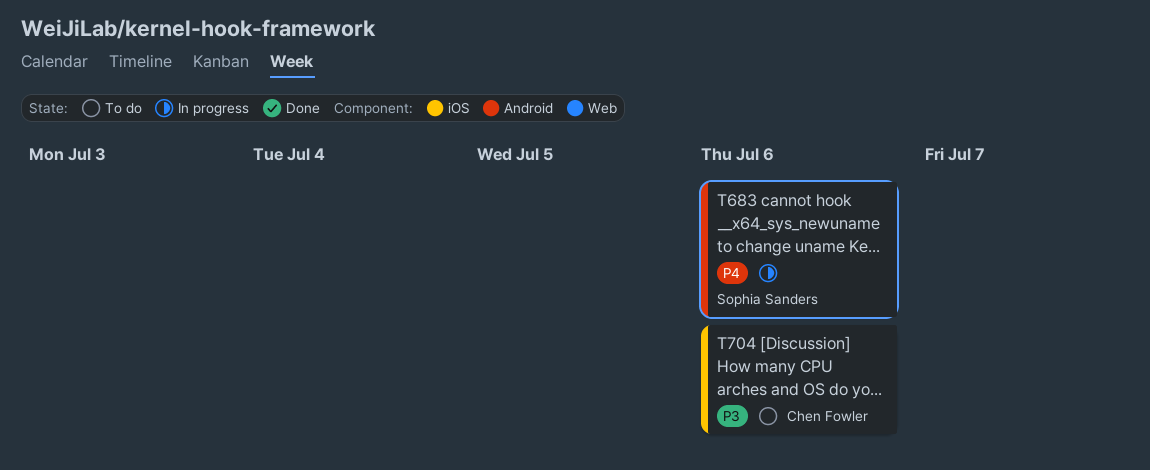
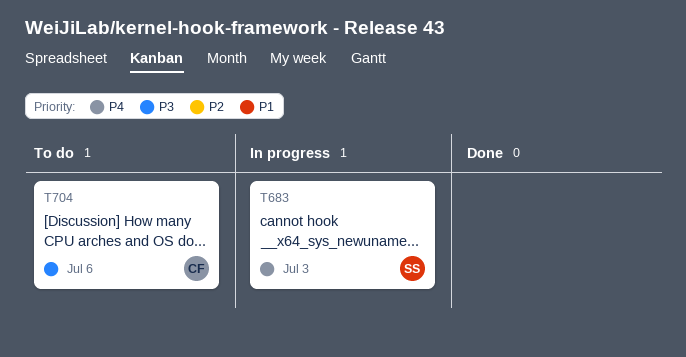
T683, due: Jul 6 -> Jul 3

